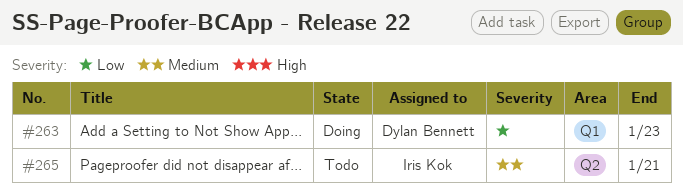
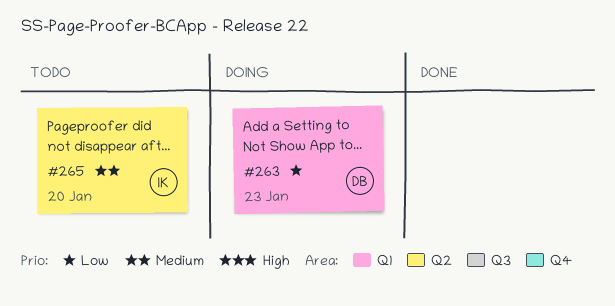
#265, due: Jan 21 -> Jan 20

